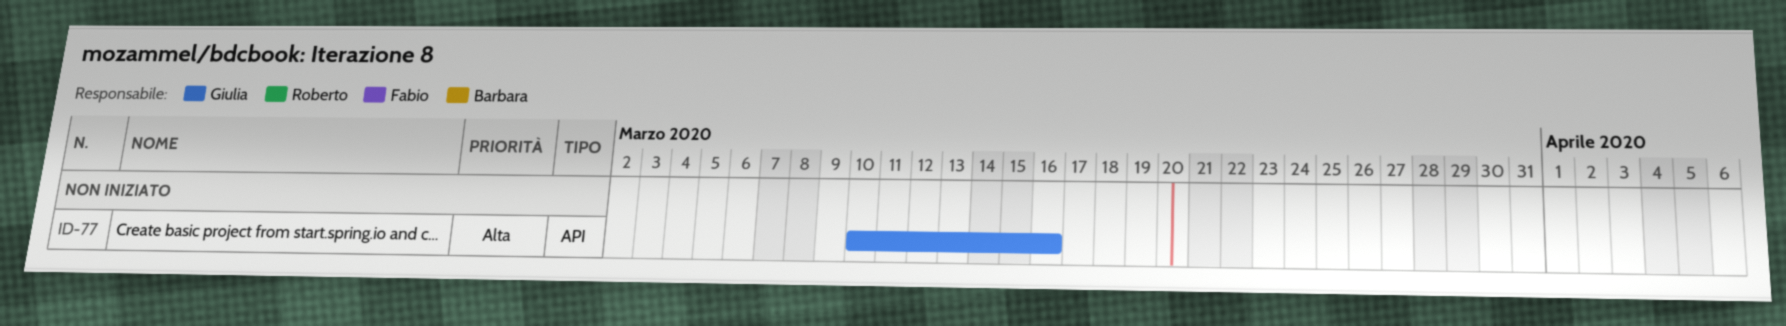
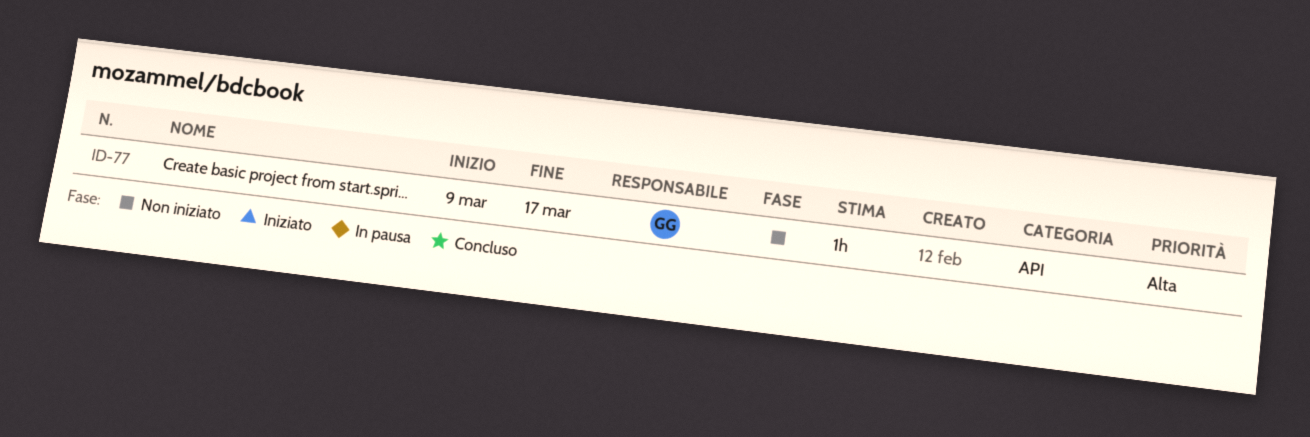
ID-77, start: Mar 10 -> Mar 9
ID-77, due: Mar 16 -> Mar 17

